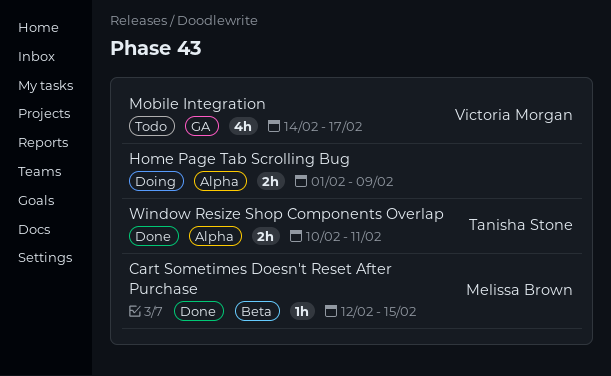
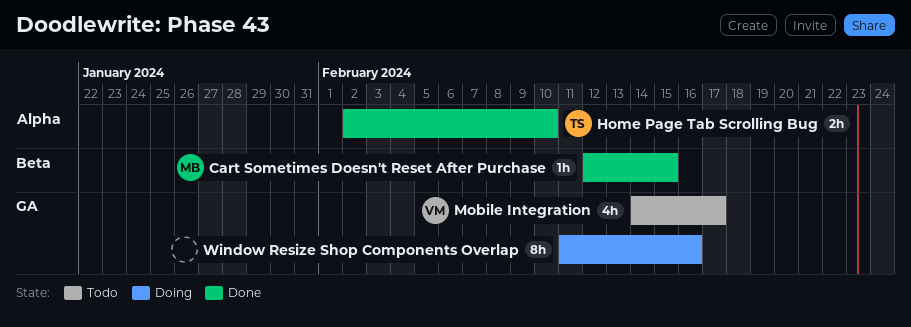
Home Page Tab Scrolling Bug, status: Doing -> Done
Home Page Tab Scrolling Bug, owner: none -> Tanisha Stone
Home Page Tab Scrolling Bug, start: Feb 1 -> Feb 2
Home Page Tab Scrolling Bug, due: Feb 9 -> Feb 10
Window Resize Shop Components Overlap, status: Done -> Doing
Window Resize Shop Components Overlap, owner: Tanisha Stone -> none
Window Resize Shop Components Overlap, label: Alpha -> GA
Window Resize Shop Components Overlap, estimate: 2h -> 8h
Window Resize Shop Components Overlap, start: Feb 10 -> Feb 11
Window Resize Shop Components Overlap, due: Feb 11 -> Feb 16

